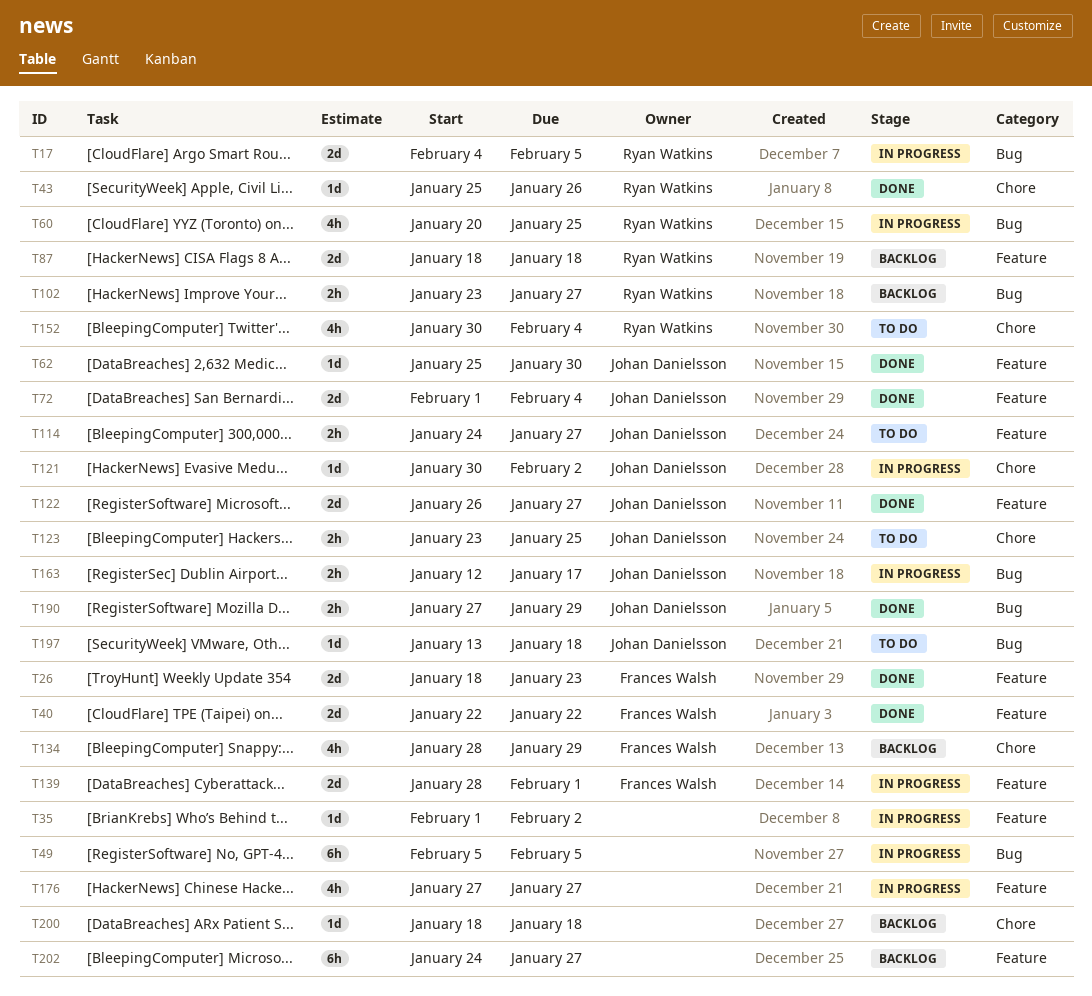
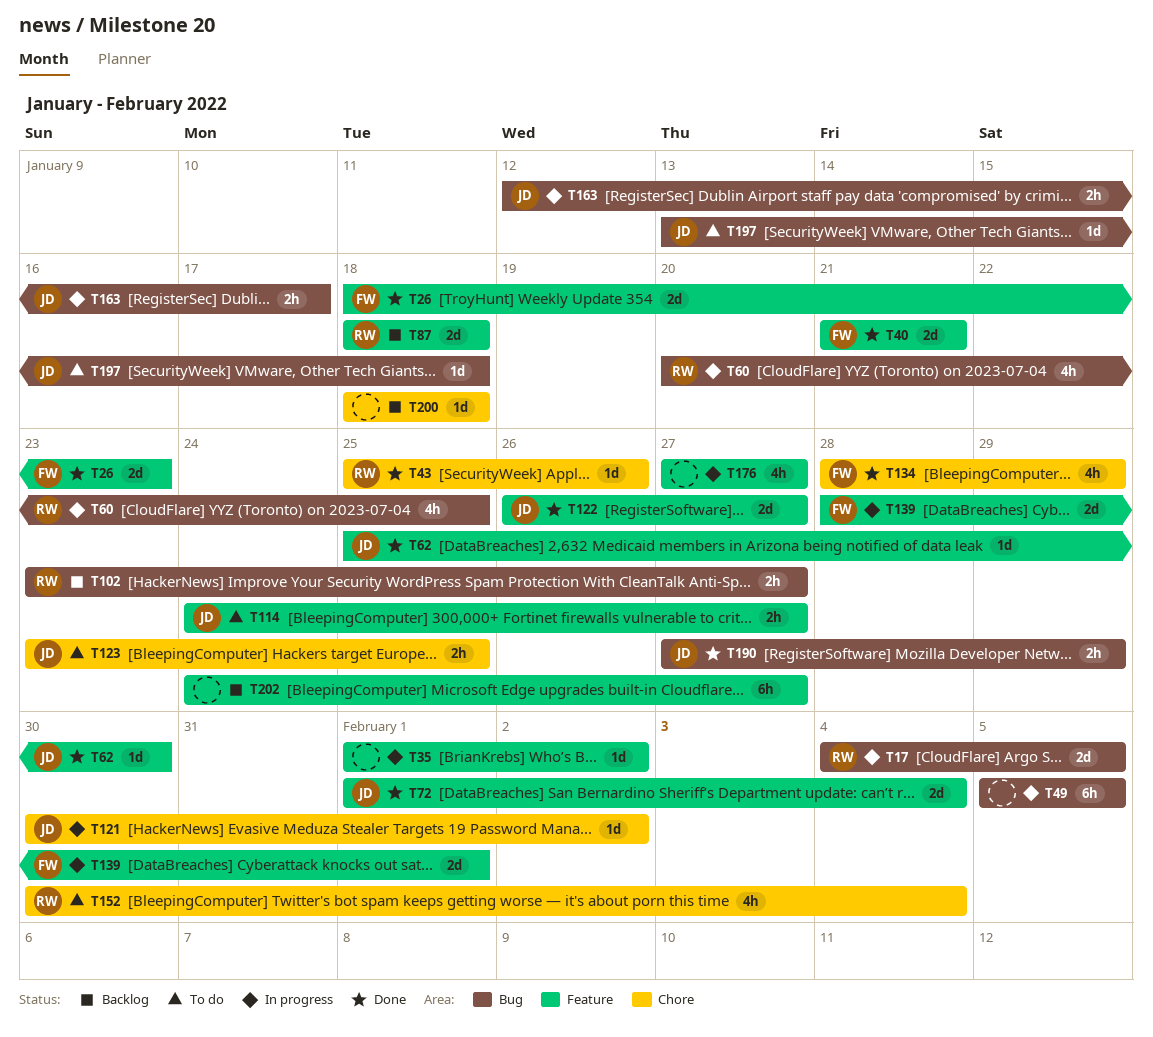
T40, start: Jan 22 -> Jan 21
T40, due: Jan 22 -> Jan 21
T134, status: Backlog -> Done

